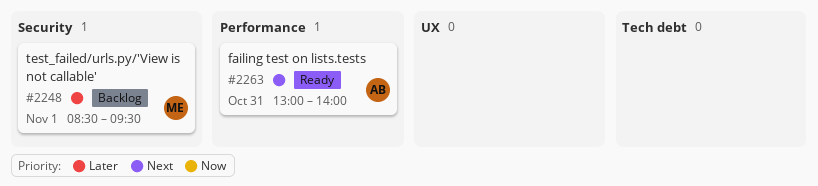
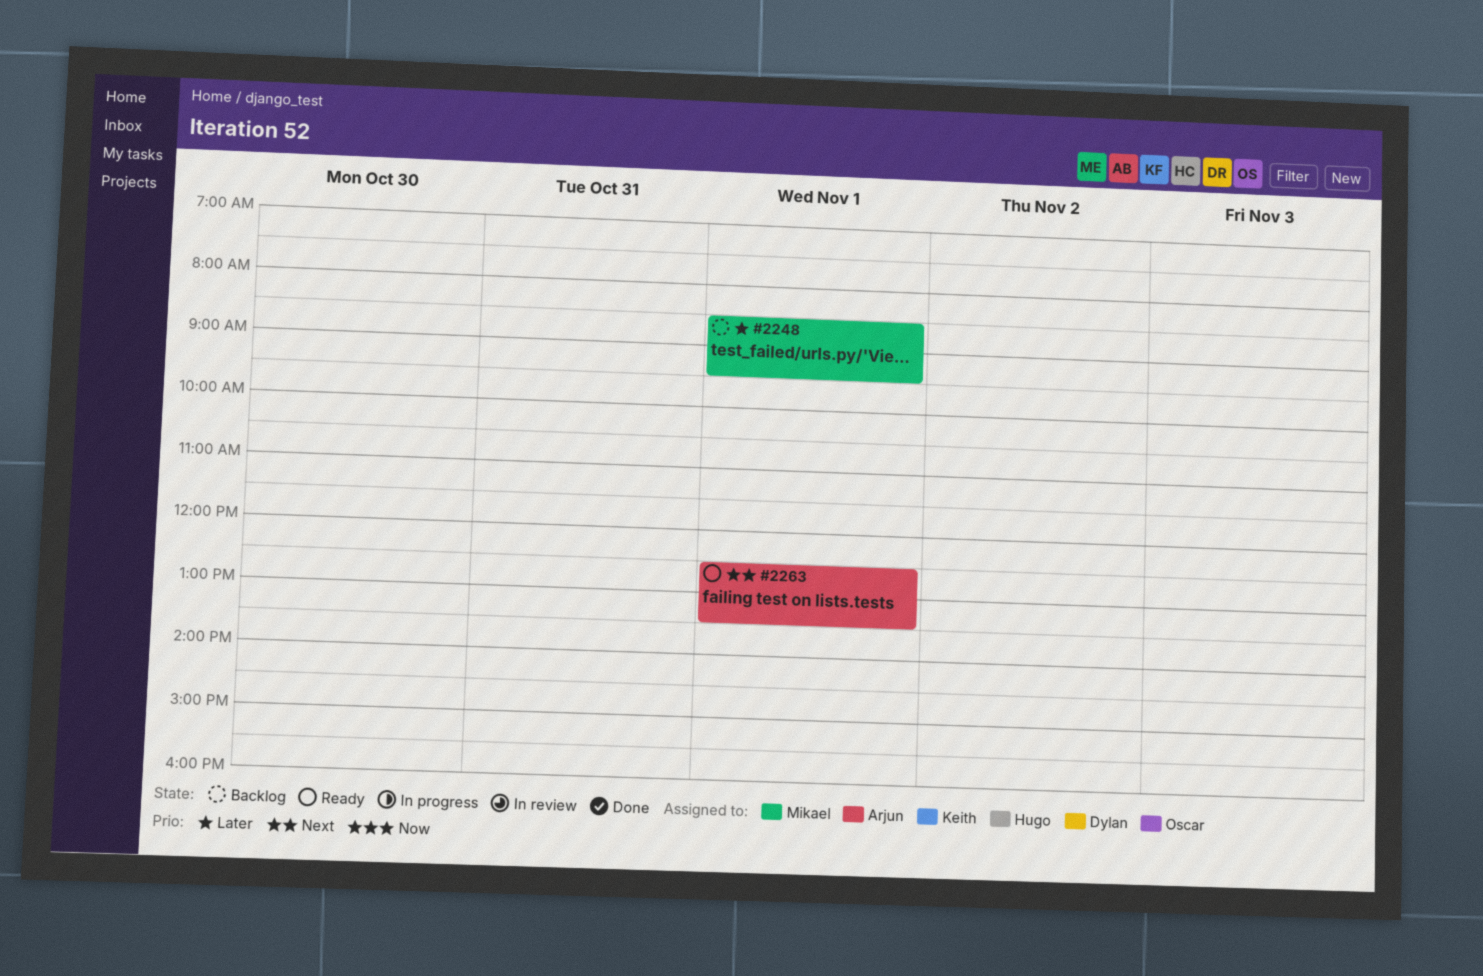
#2263, day: Oct 31 -> Nov 1
#2263, begins: 13:00 -> 12:30
#2263, ends: 14:00 -> 13:30

